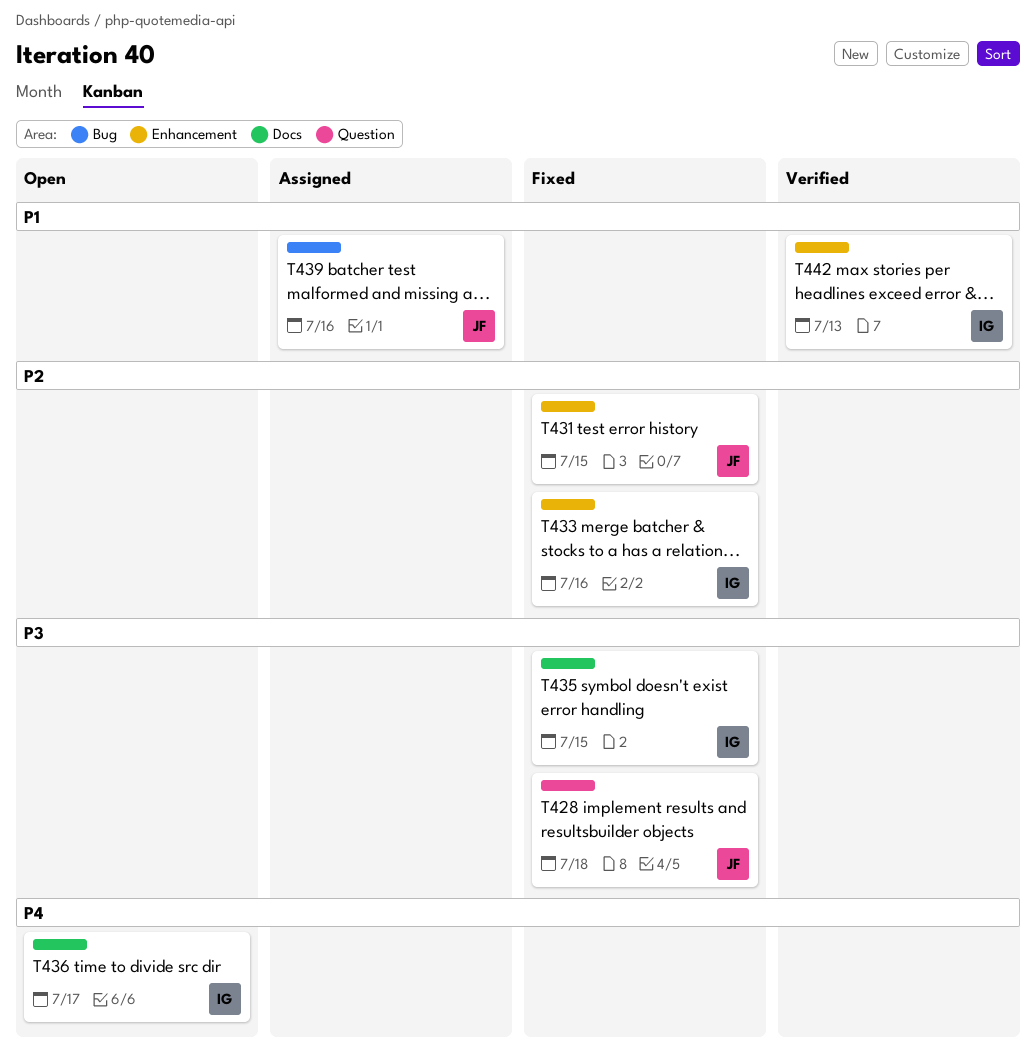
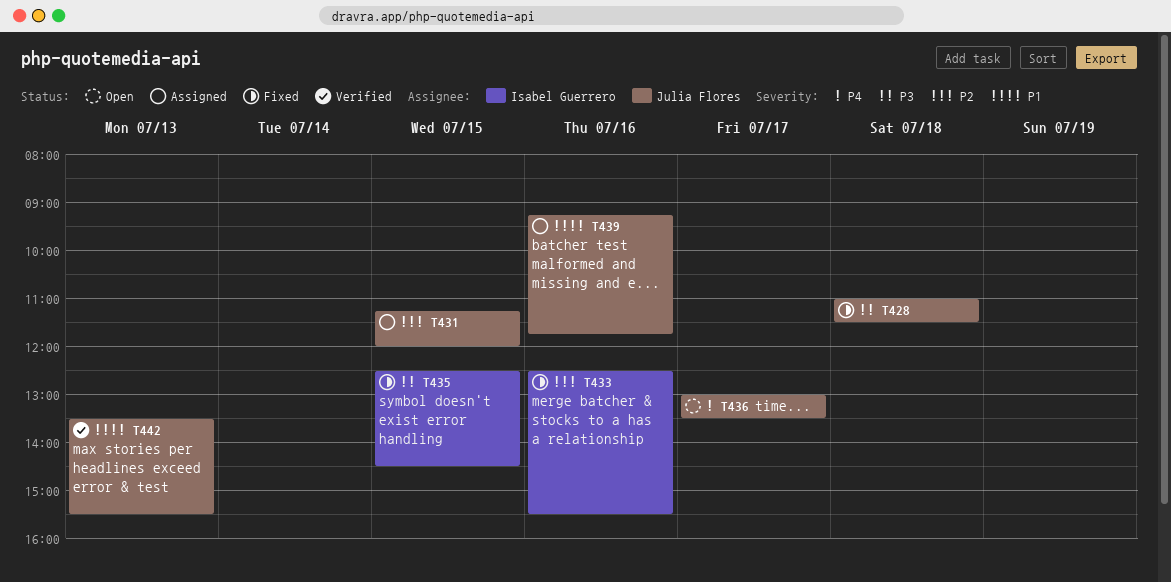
T431, status: Fixed -> Assigned
T436, owner: Isabel Guerrero -> Julia Flores
T442, owner: Isabel Guerrero -> Julia Flores

